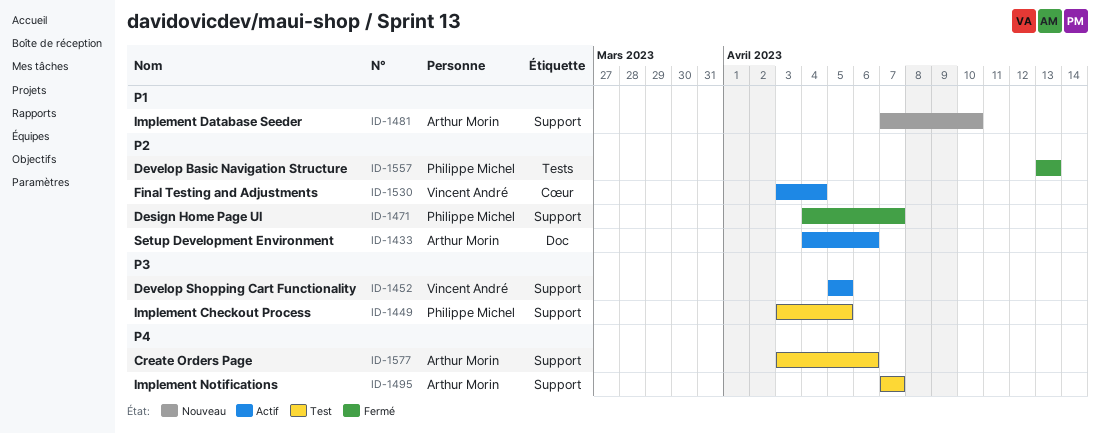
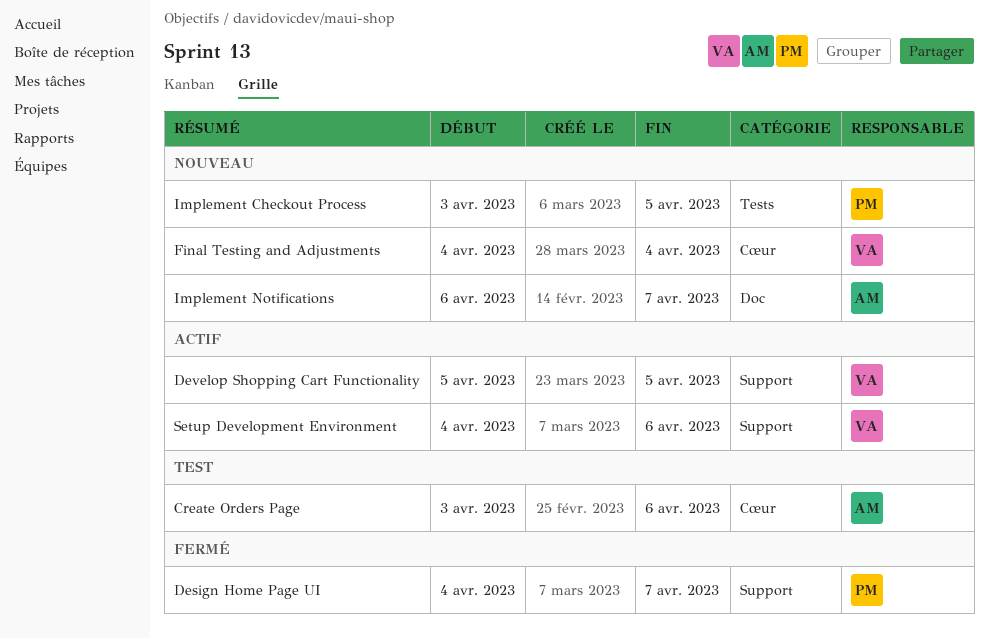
Create Orders Page, label: Support -> Cœur
Develop Basic Navigation Structure: present -> none
Final Testing and Adjustments, status: Actif -> Nouveau
Final Testing and Adjustments, start: Apr 3 -> Apr 4
Implement Checkout Process, status: Test -> Nouveau
Implement Checkout Process, label: Support -> Tests
Implement Database Seeder: present -> none
Implement Notifications, status: Test -> Nouveau
Implement Notifications, label: Support -> Doc
Implement Notifications, start: Apr 7 -> Apr 6
Setup Development Environment, owner: Arthur Morin -> Vincent André
Setup Development Environment, label: Doc -> Support

